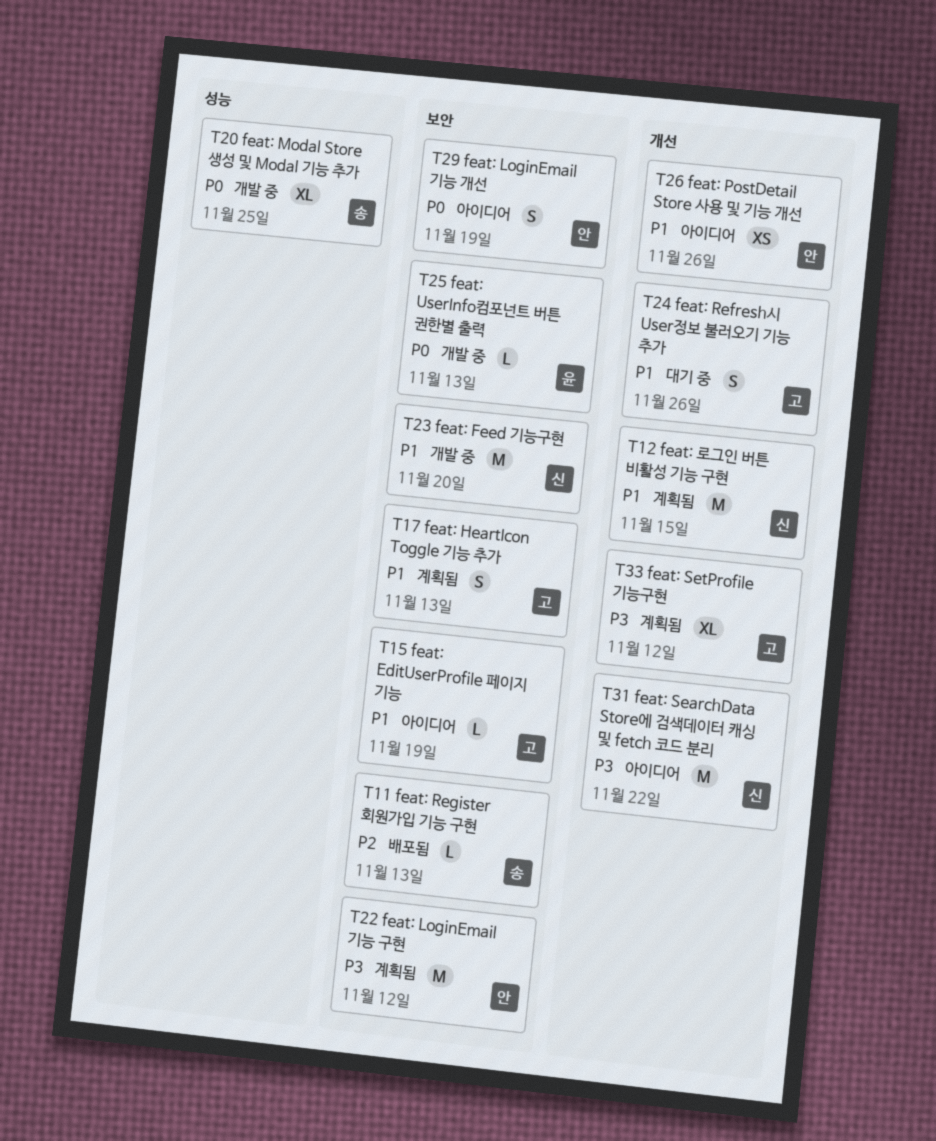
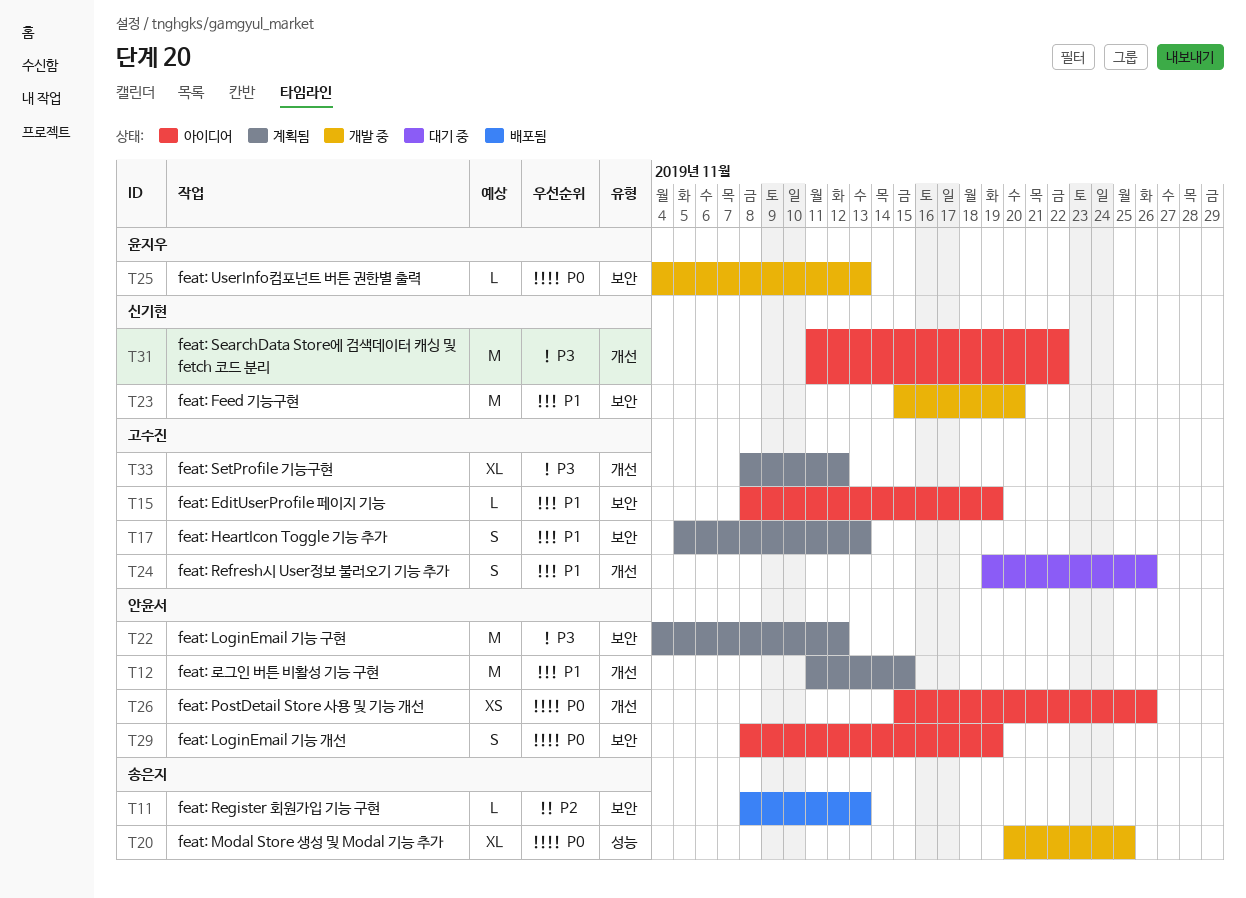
T12, owner: 신기현 -> 안윤서
T26, priority: P1 -> P0

